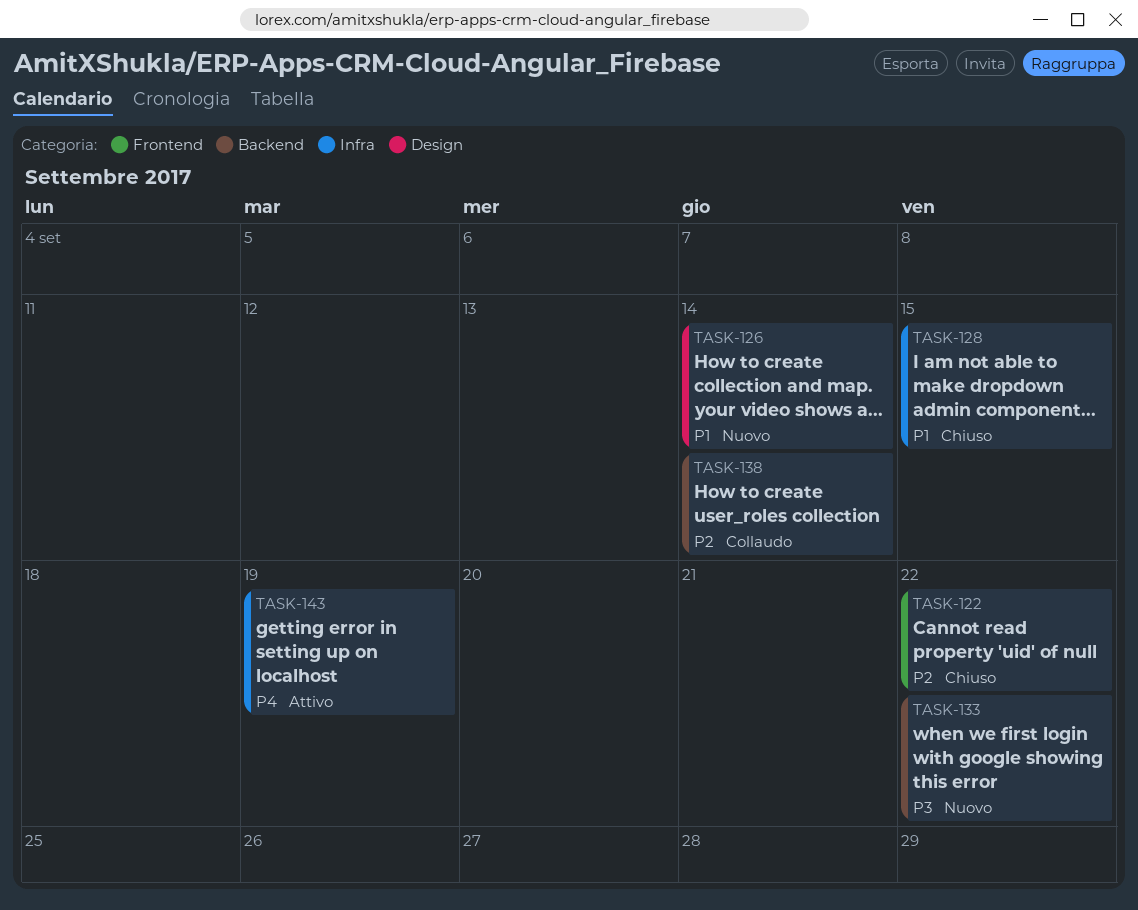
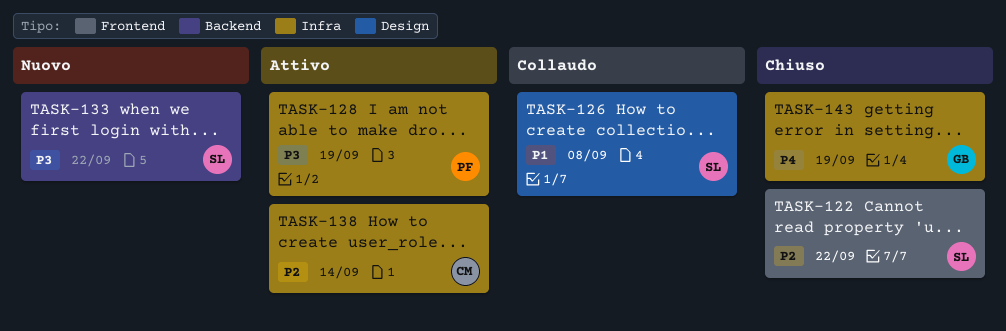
TASK-126, status: Nuovo -> Collaudo
TASK-126, due: Sep 14 -> Sep 8
TASK-128, status: Chiuso -> Attivo
TASK-128, priority: P1 -> P3
TASK-128, due: Sep 15 -> Sep 19
TASK-138, status: Collaudo -> Attivo
TASK-138, label: Backend -> Infra
TASK-143, status: Attivo -> Chiuso

